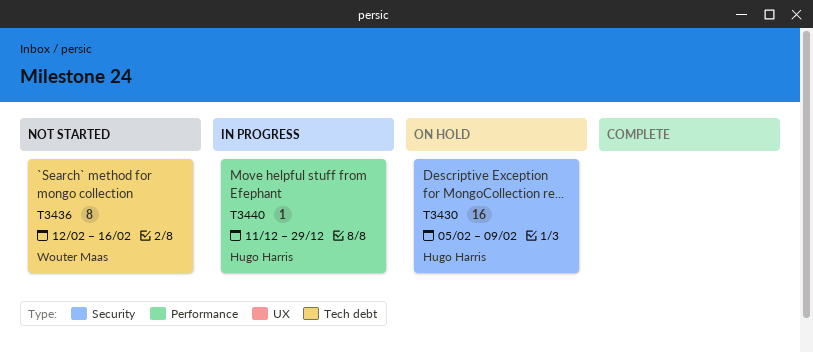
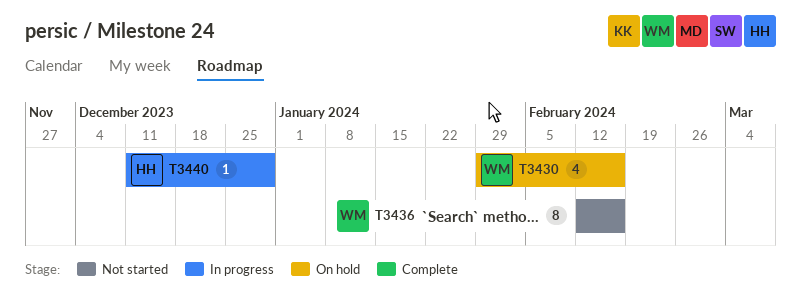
T3430, owner: Hugo Harris -> Wouter Maas
T3430, estimate: 16 -> 4
T3430, start: Feb 5 -> Jan 29
T3430, due: Feb 9 -> Feb 16

